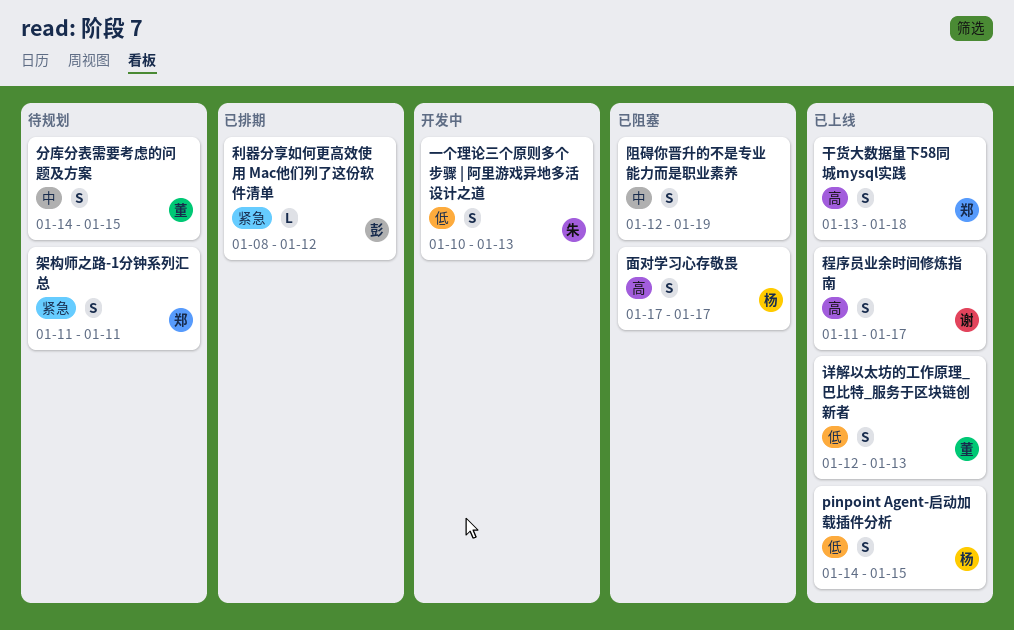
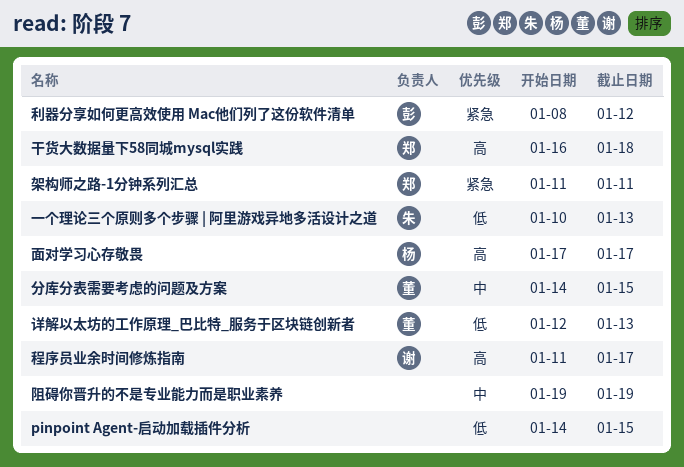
pinpoint Agent-启动加载插件分析, owner: 杨 -> none
干货大数据量下58同城mysql实践, start: Jan 13 -> Jan 16
阻碍你晋升的不是专业能力而是职业素养, start: Jan 12 -> Jan 19

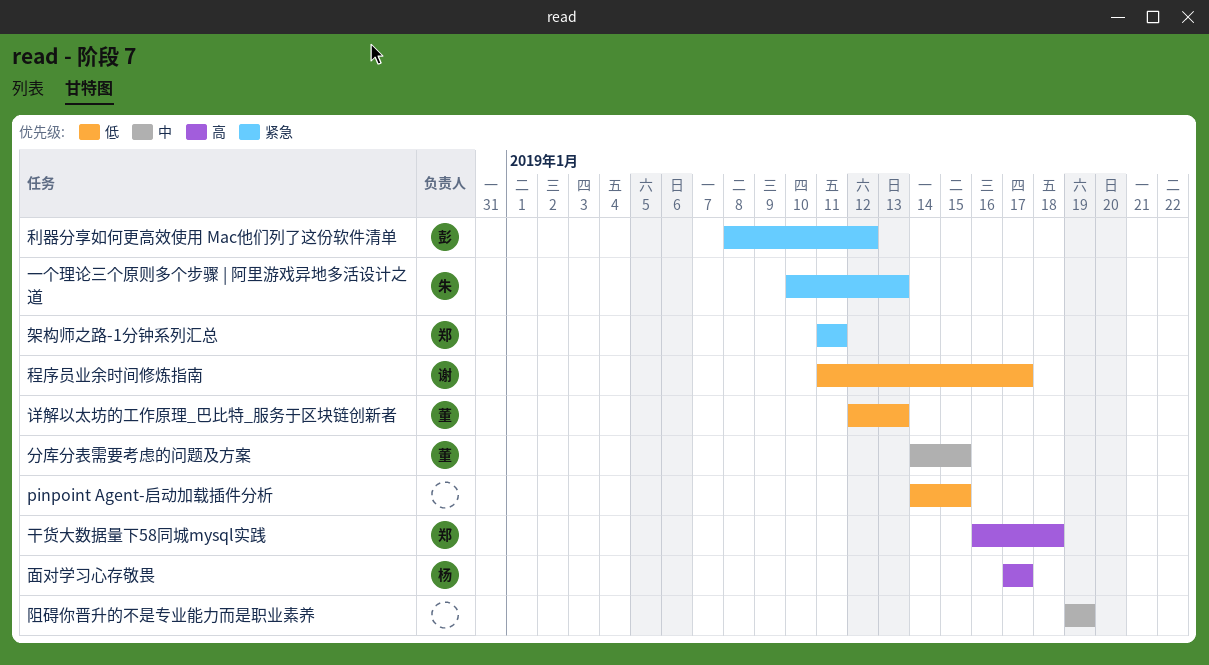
一个理论三个原则多个步骤 | 阿里游戏异地多活设计之道, priority: 低 -> 紧急
程序员业余时间修炼指南, priority: 高 -> 低

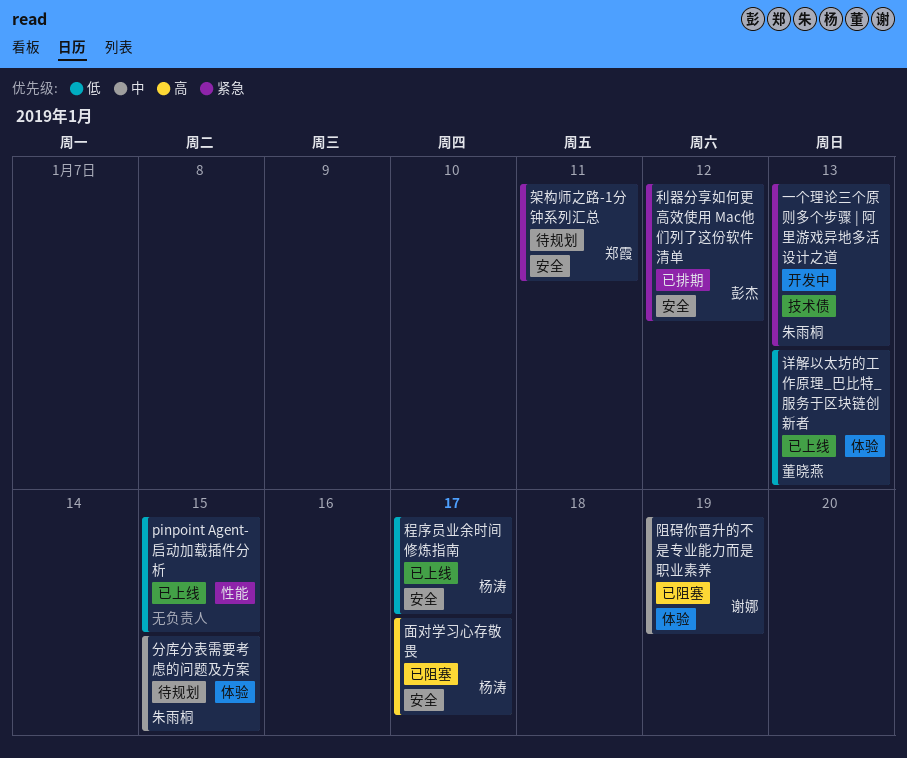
分库分表需要考虑的问题及方案, owner: 董晓燕 -> 朱雨桐
干货大数据量下58同城mysql实践: present -> none
程序员业余时间修炼指南, owner: 谢娜 -> 杨涛
阻碍你晋升的不是专业能力而是职业素养, owner: none -> 谢娜

